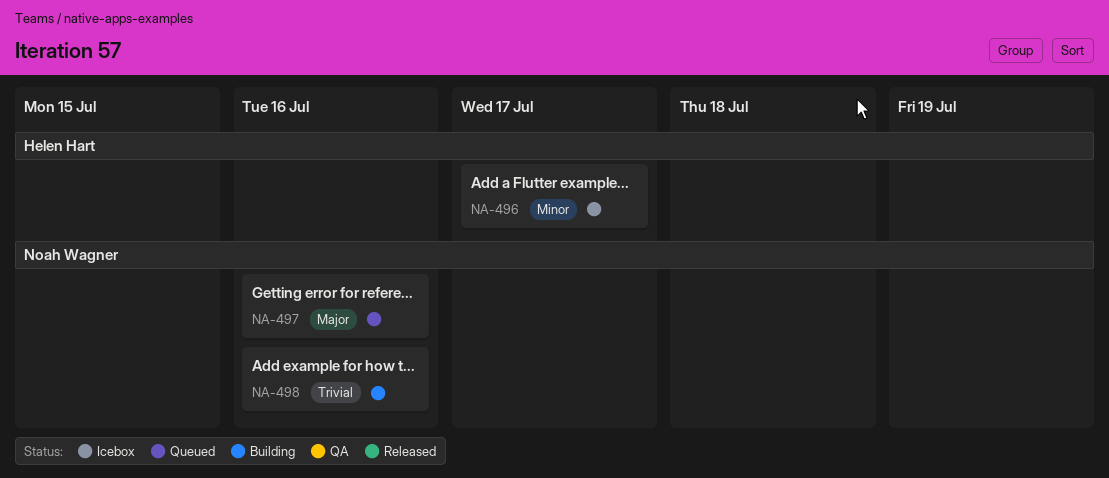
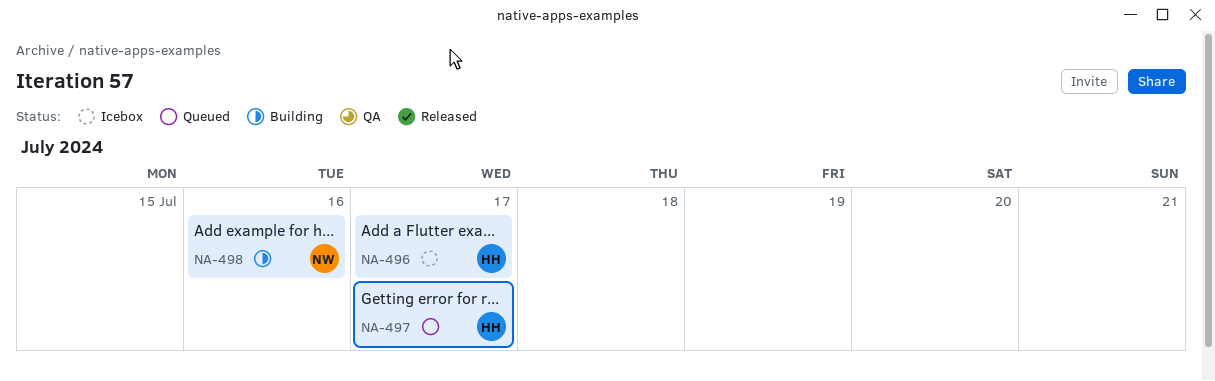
NA-497, owner: Noah Wagner -> Helen Hart
NA-497, due: Jul 16 -> Jul 17

